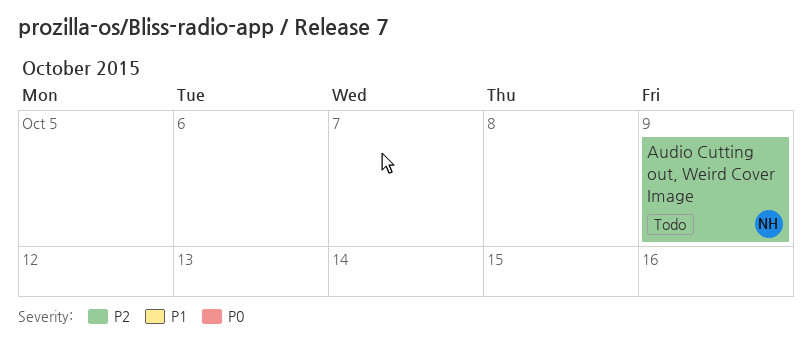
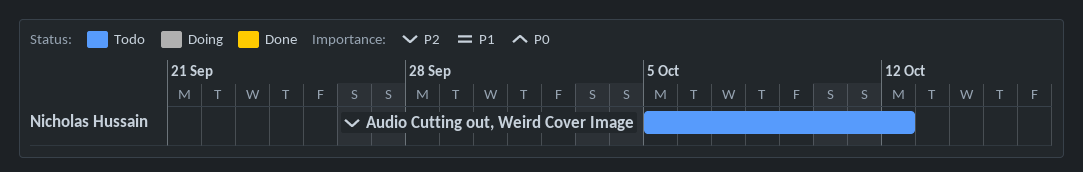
Audio Cutting out, Weird Cover Image, due: Oct 9 -> Oct 12

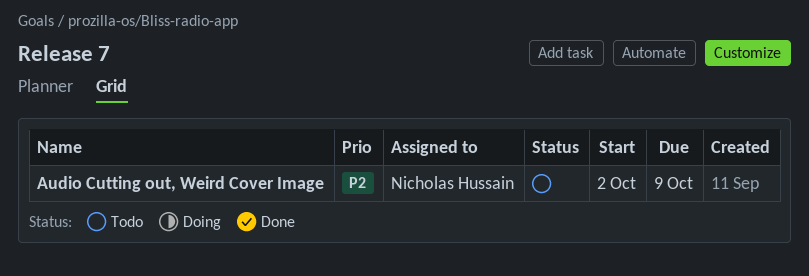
Audio Cutting out, Weird Cover Image, start: Oct 5 -> Oct 2
Audio Cutting out, Weird Cover Image, due: Oct 12 -> Oct 9

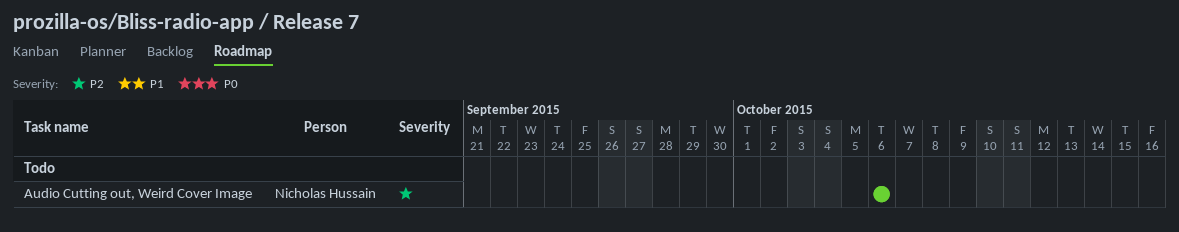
Audio Cutting out, Weird Cover Image, start: Oct 2 -> Oct 6
Audio Cutting out, Weird Cover Image, due: Oct 9 -> Oct 6

